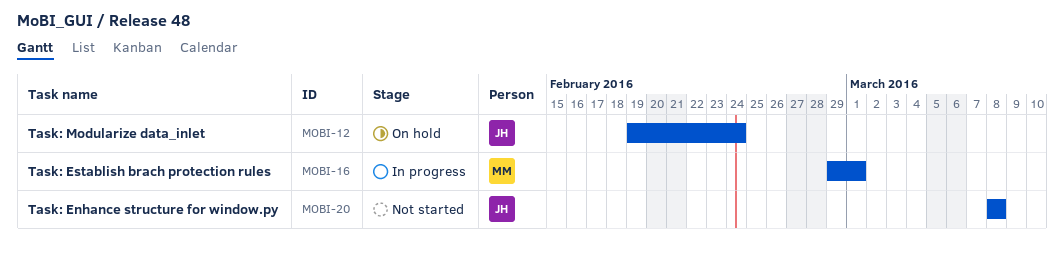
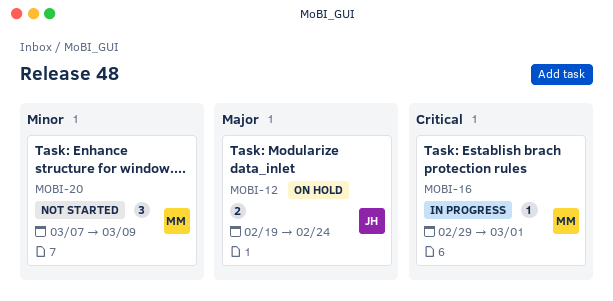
MOBI-20, owner: JH -> MM
MOBI-20, start: Mar 8 -> Mar 7
MOBI-20, due: Mar 8 -> Mar 9

